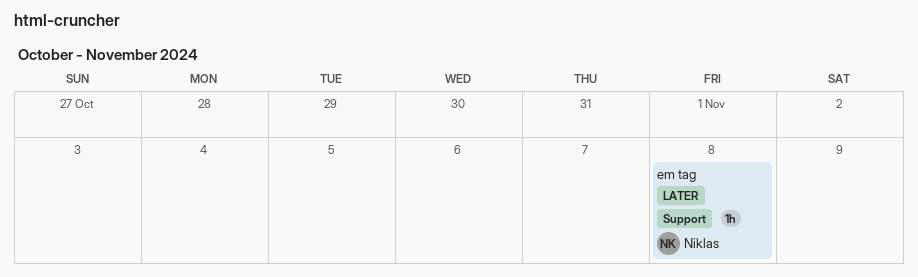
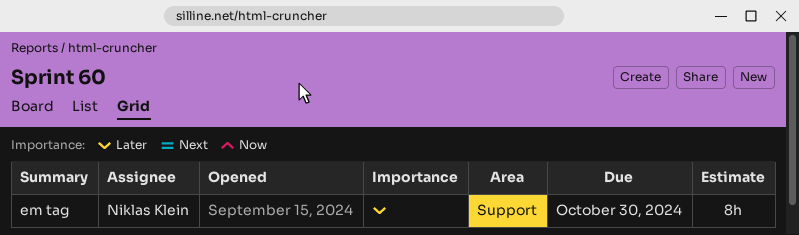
em tag, estimate: 1h -> 8h
em tag, due: Nov 8 -> Oct 30

